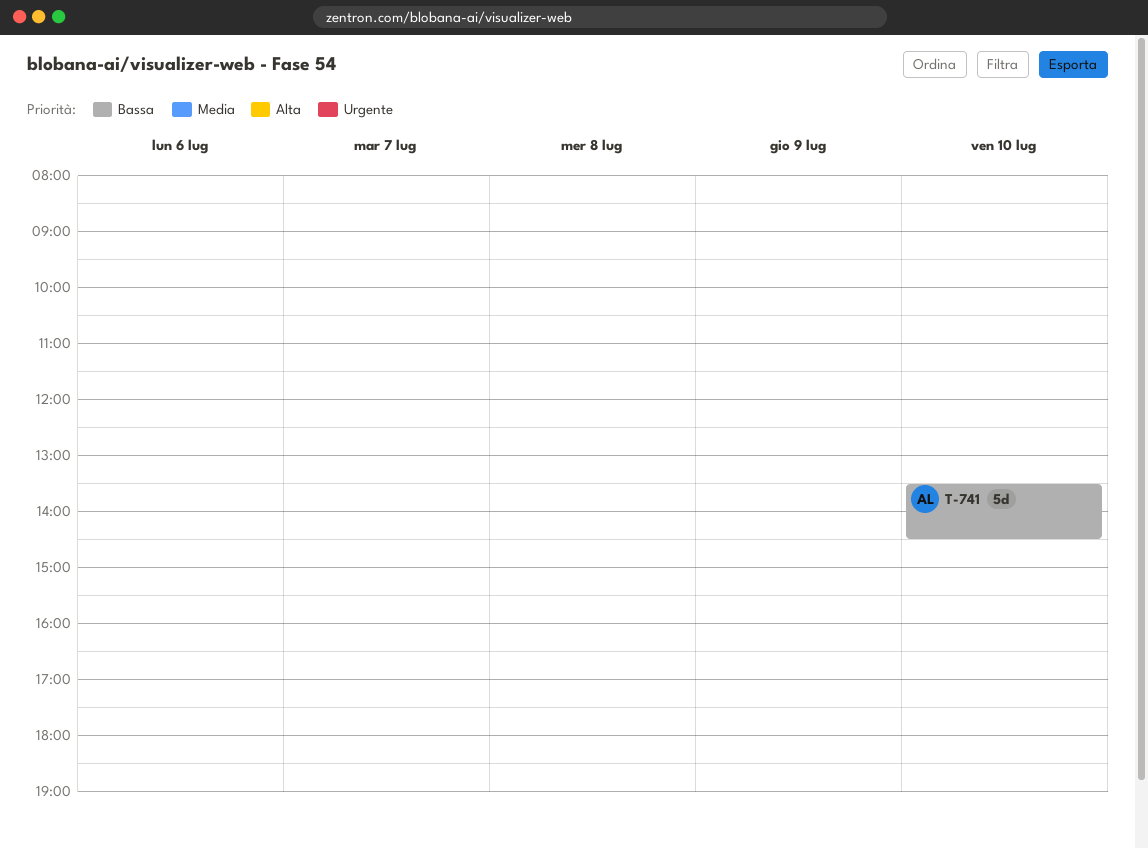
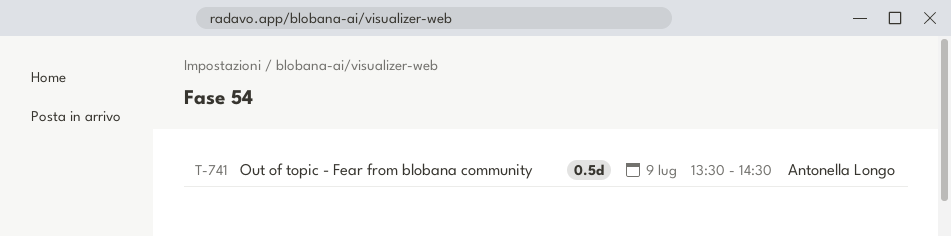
T-741, estimate: 5d -> 0.5d
T-741, day: Jul 10 -> Jul 9

